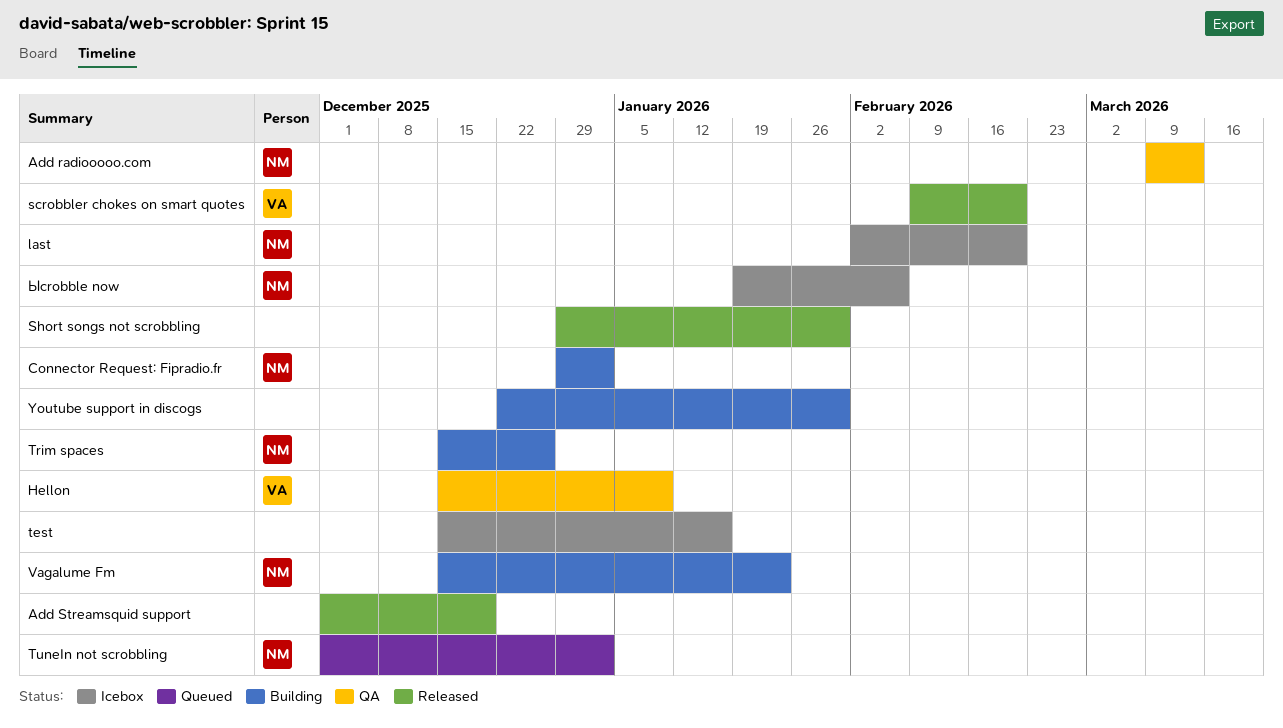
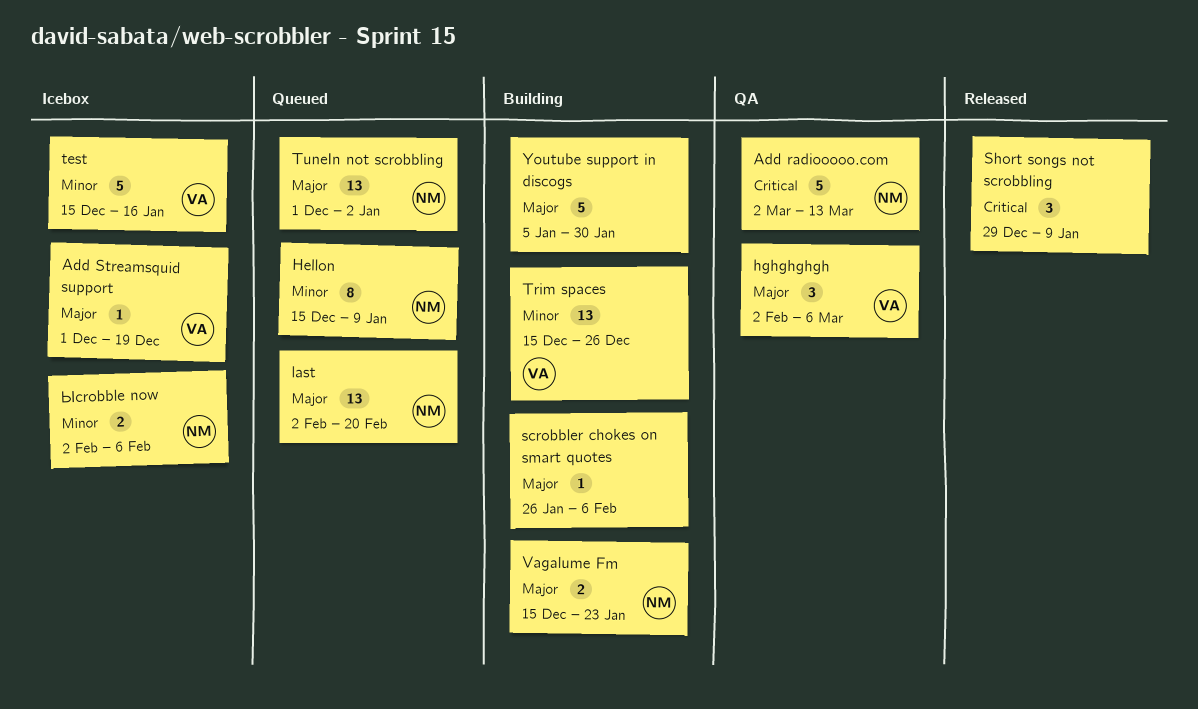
Add radiooooo.com, start: Mar 9 -> Mar 2
Add Streamsquid support, status: Released -> Icebox
Add Streamsquid support, owner: none -> VA
Connector Request: Fipradio.fr: present -> none
Hellon, status: QA -> Queued
Hellon, owner: VA -> NM
hghghghgh: none -> present
last, status: Icebox -> Queued
scrobbler chokes on smart quotes, status: Released -> Building
scrobbler chokes on smart quotes, owner: VA -> none
scrobbler chokes on smart quotes, start: Feb 9 -> Jan 26
scrobbler chokes on smart quotes, due: Feb 20 -> Feb 6
Short songs not scrobbling, due: Jan 30 -> Jan 9
test, owner: none -> VA
Trim spaces, owner: NM -> VA
Youtube support in discogs, start: Dec 22 -> Jan 5
Ыcrobble now, start: Jan 19 -> Feb 2

